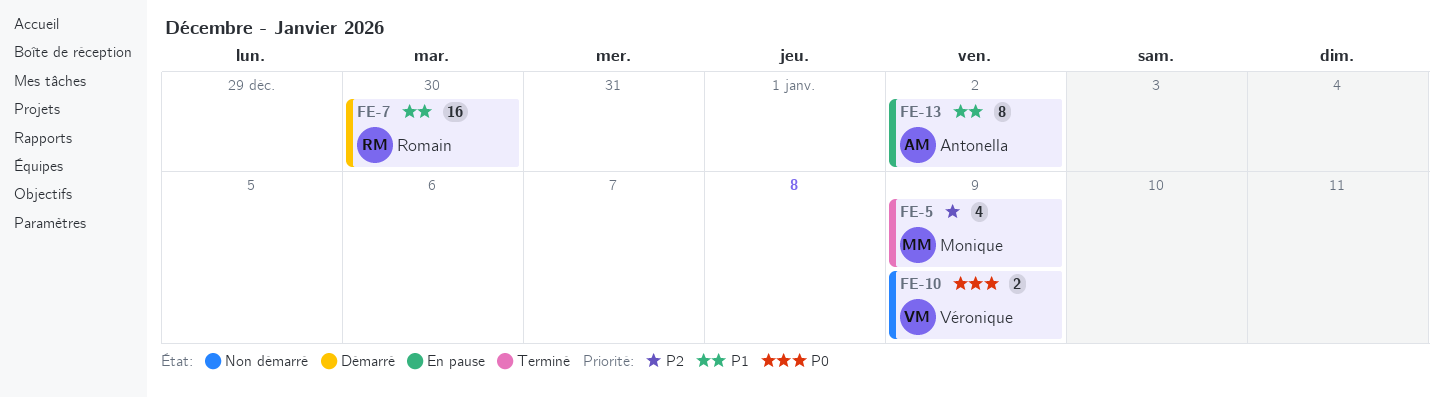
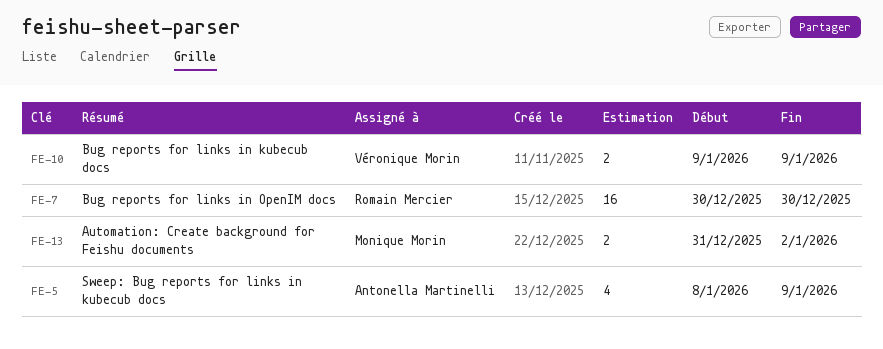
FE-5, owner: Monique Morin -> Antonella Martinelli
FE-13, owner: Antonella Martinelli -> Monique Morin
FE-13, estimate: 8 -> 2

